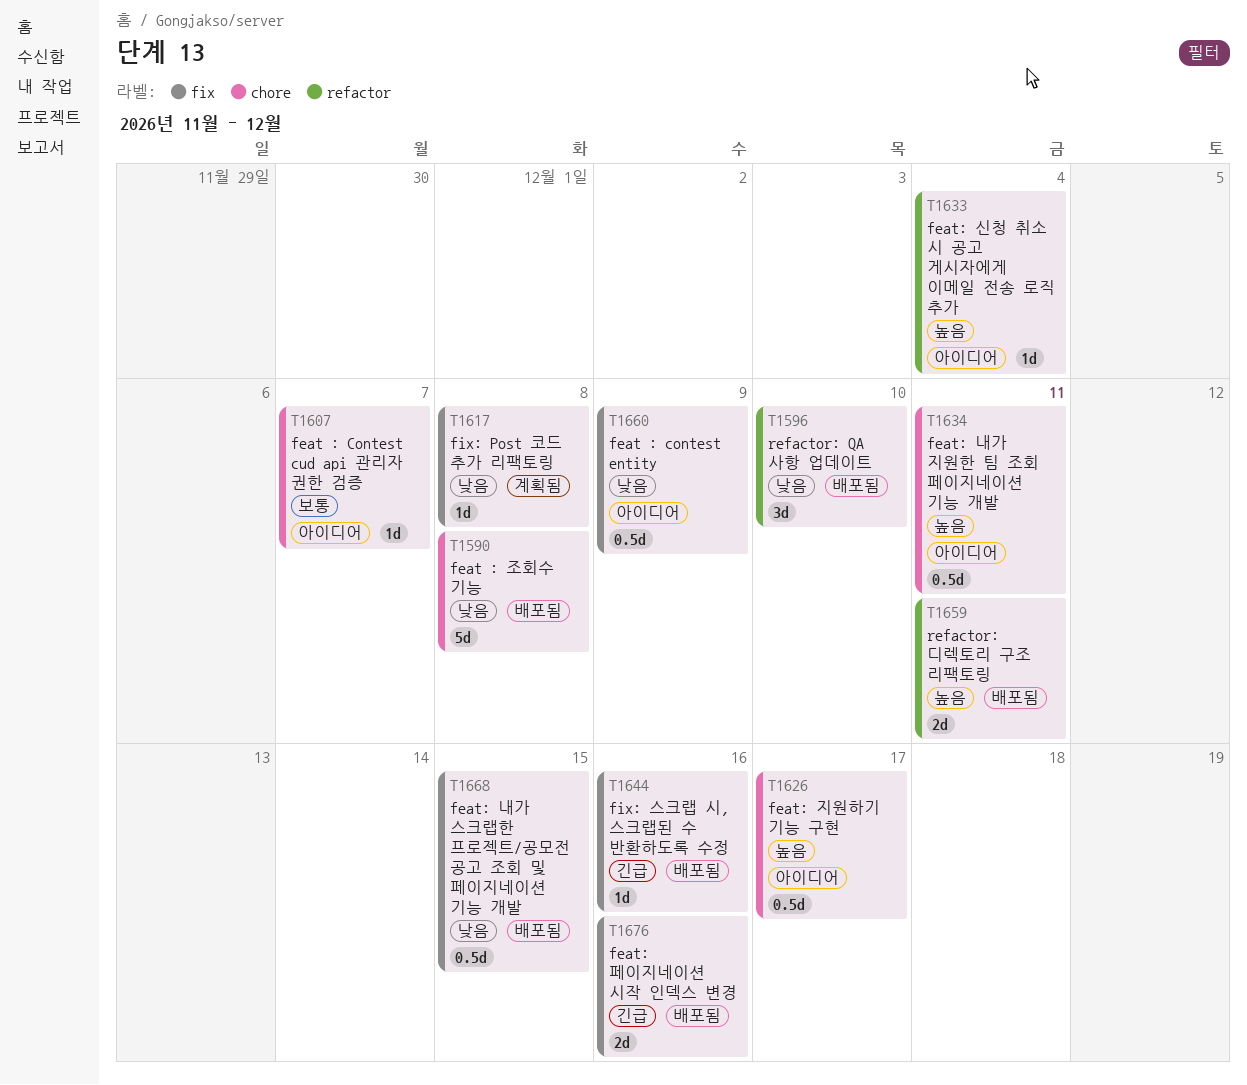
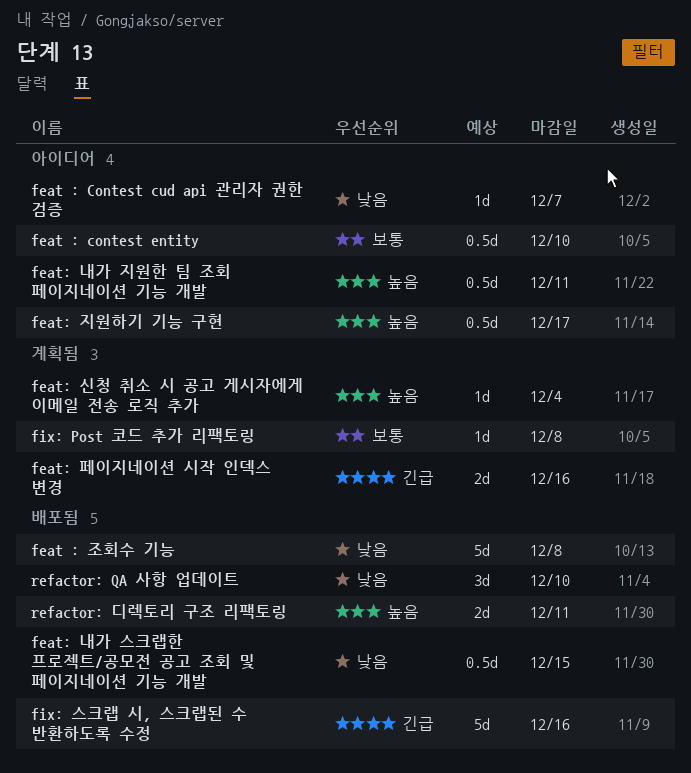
feat : Contest cud api 관리자 권한 검증, priority: 보통 -> 낮음
feat : contest entity, priority: 낮음 -> 보통
feat : contest entity, due: Dec 9 -> Dec 10
feat: 신청 취소 시 공고 게시자에게 이메일 전송 로직 추가, status: 아이디어 -> 계획됨
feat: 페이지네이션 시작 인덱스 변경, status: 배포됨 -> 계획됨
fix: Post 코드 추가 리팩토링, priority: 낮음 -> 보통
fix: 스크랩 시, 스크랩된 수 반환하도록 수정, estimate: 1d -> 5d

